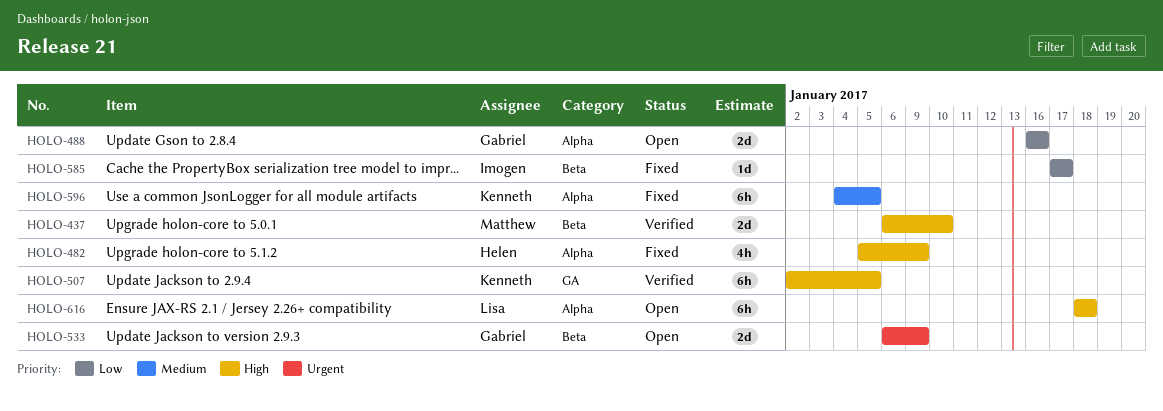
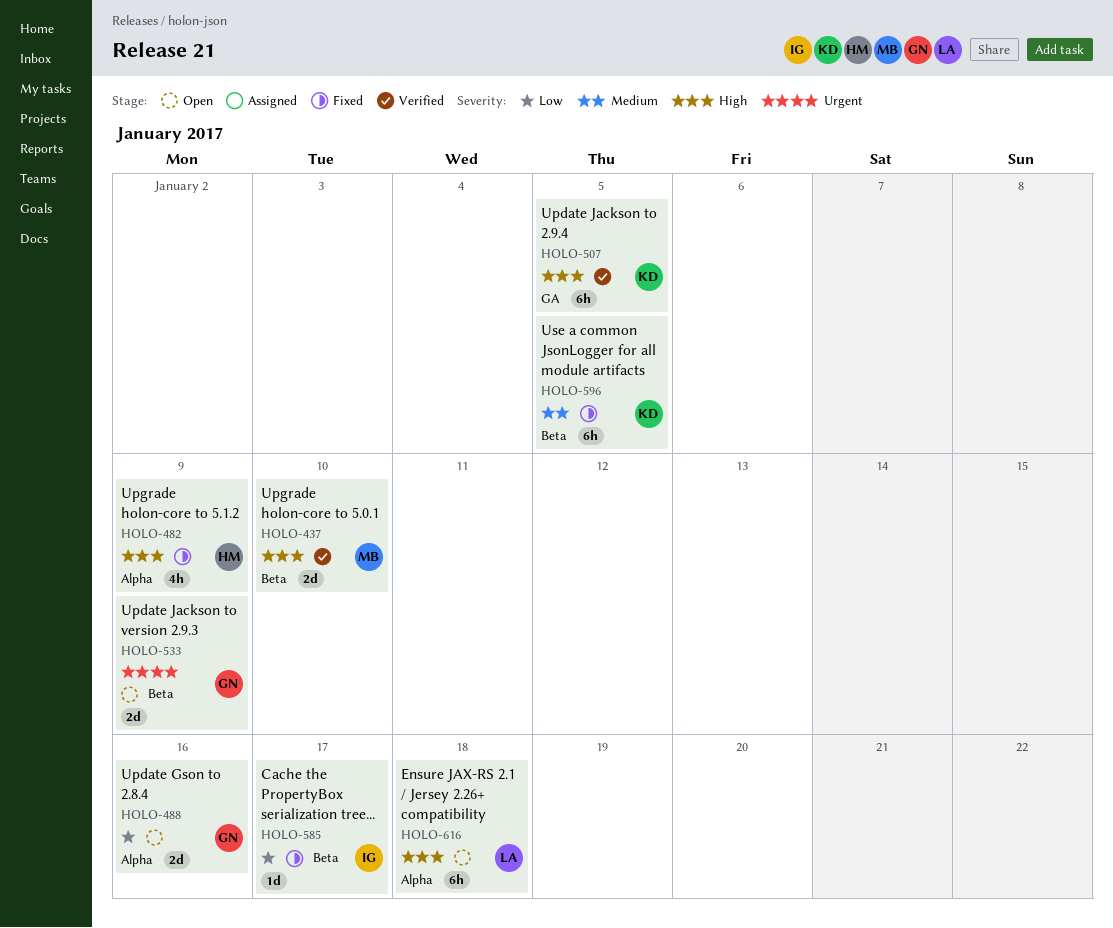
HOLO-596, label: Alpha -> Beta

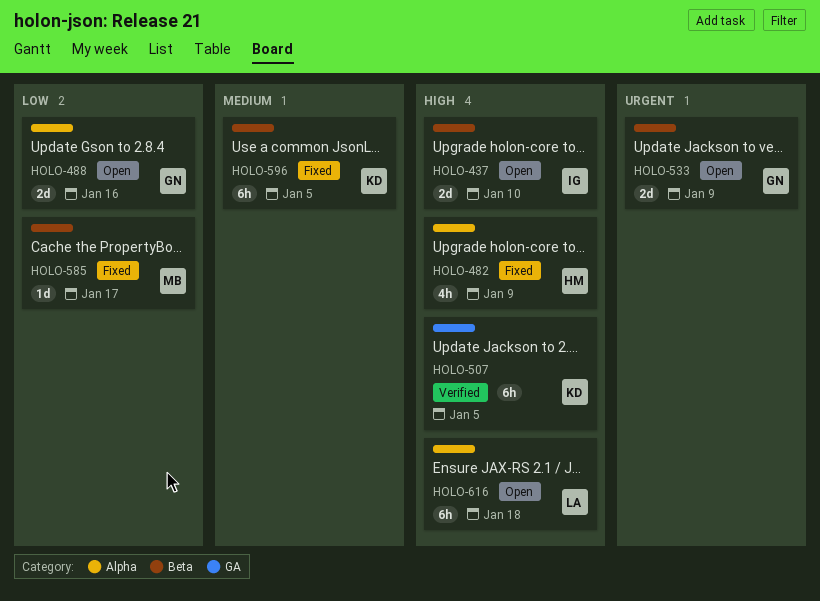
HOLO-437, status: Verified -> Open
HOLO-437, owner: MB -> IG
HOLO-585, owner: IG -> MB

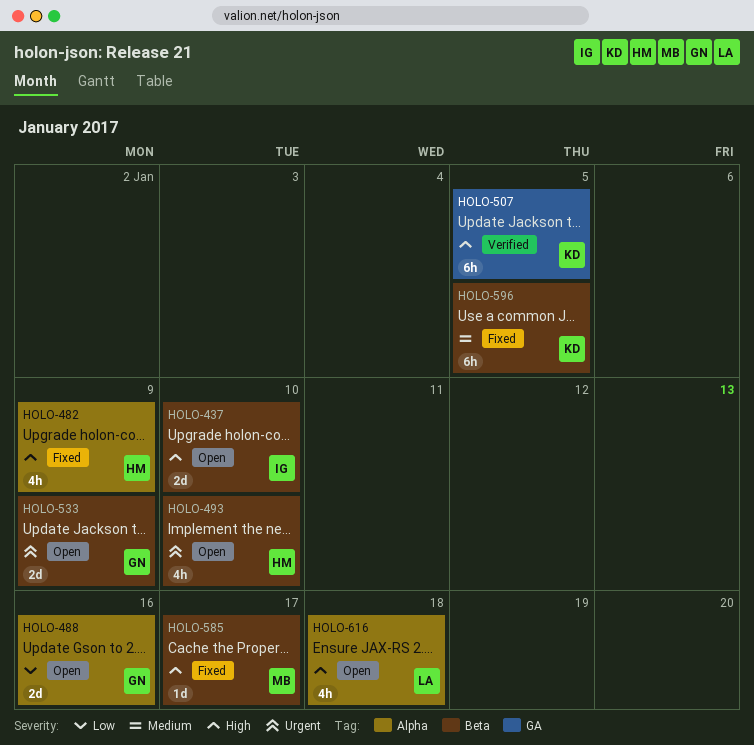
HOLO-493: none -> present
HOLO-585, priority: Low -> High
HOLO-616, estimate: 6h -> 4h

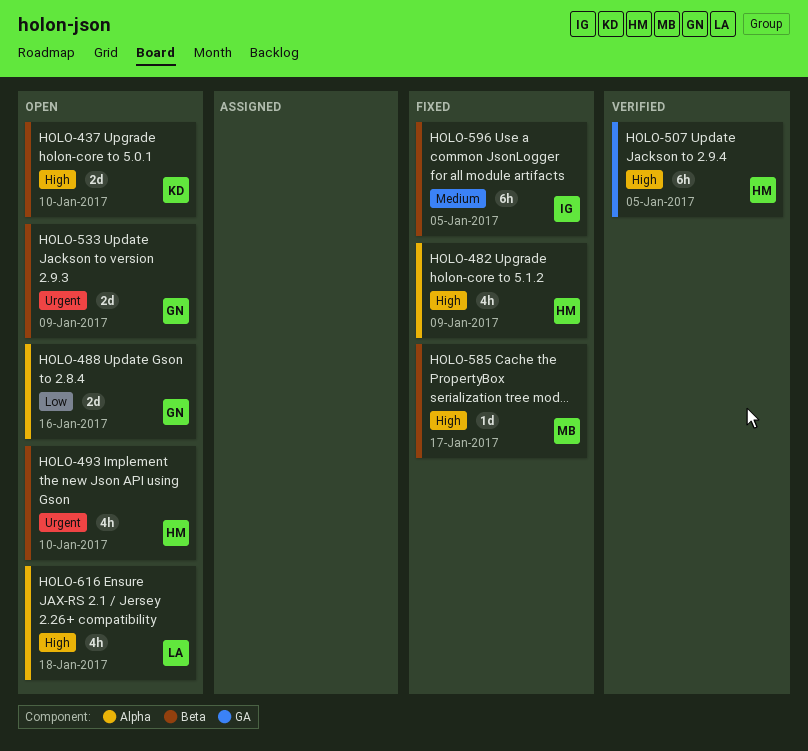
HOLO-437, owner: IG -> KD
HOLO-507, owner: KD -> HM
HOLO-596, owner: KD -> IG

